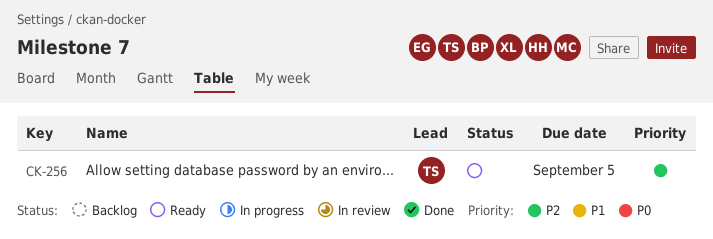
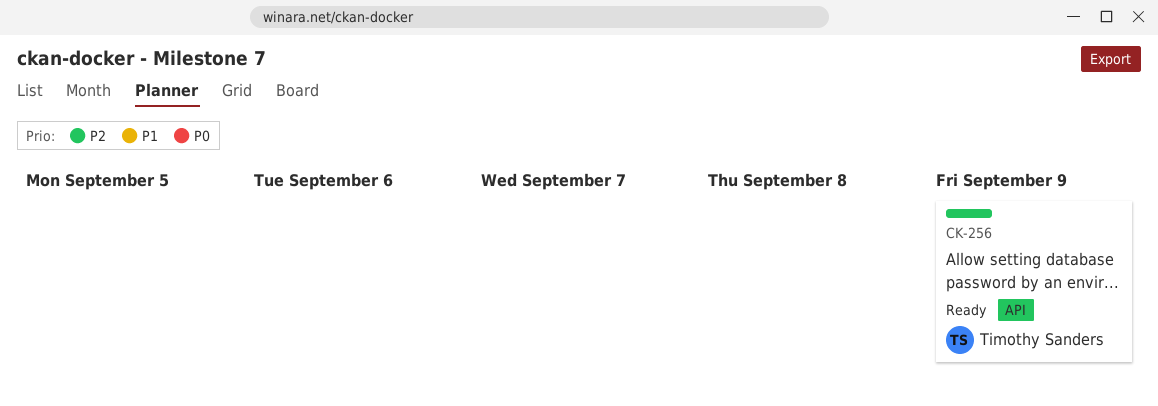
CK-256, due: Sep 5 -> Sep 9

